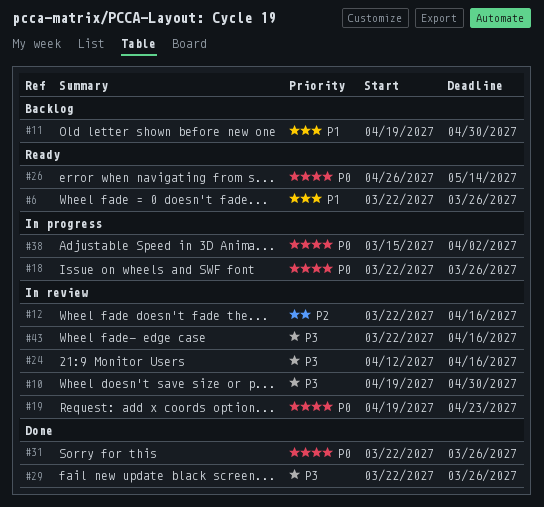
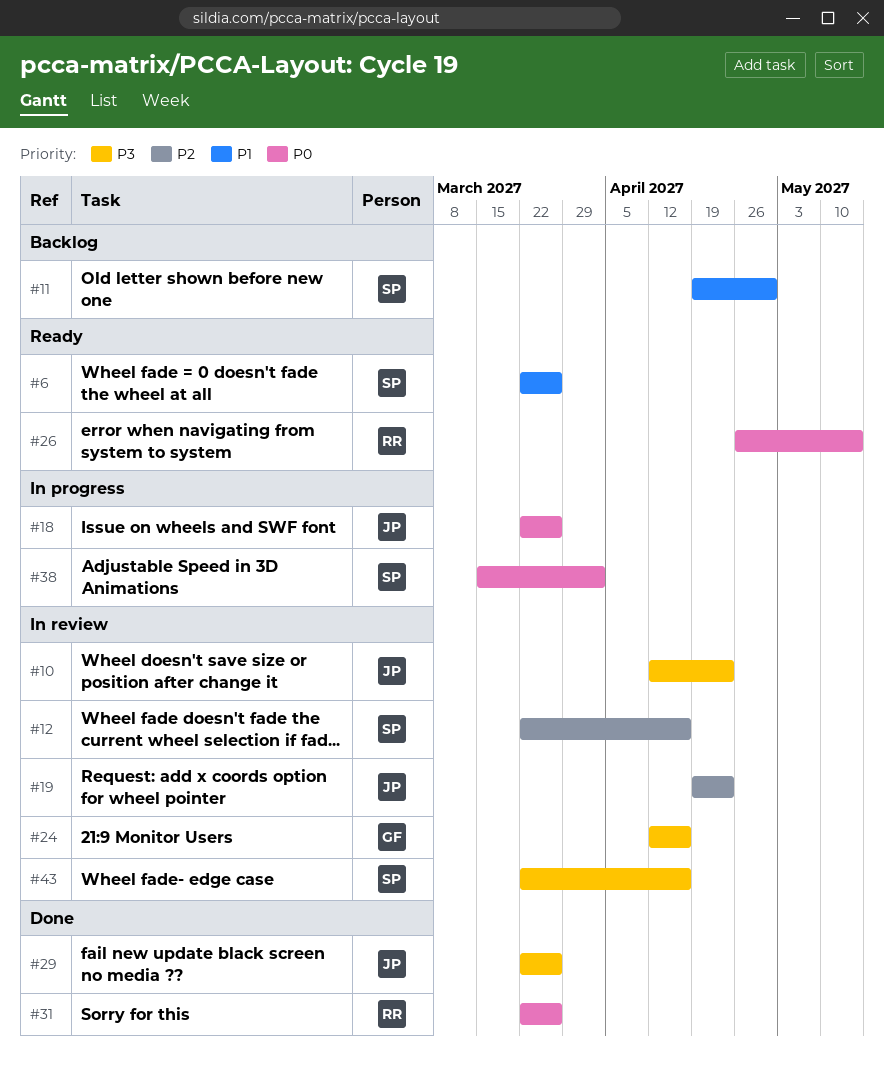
#10, start: Apr 19 -> Apr 12
#10, due: Apr 30 -> Apr 23
#19, priority: P0 -> P2

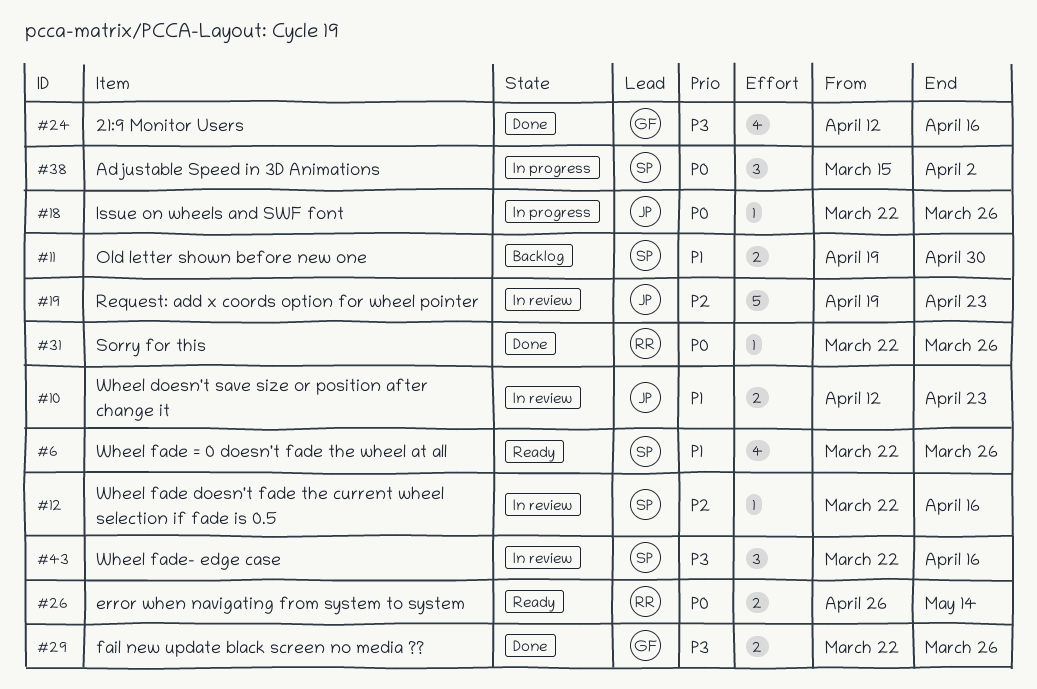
#10, priority: P3 -> P1
#24, status: In review -> Done
#29, owner: JP -> GF

